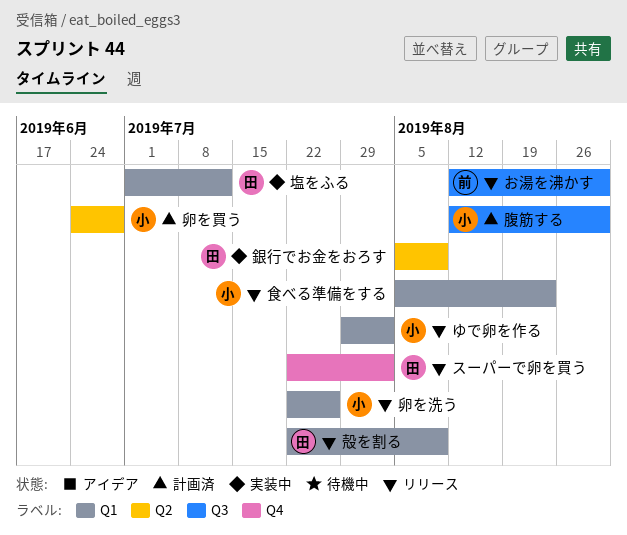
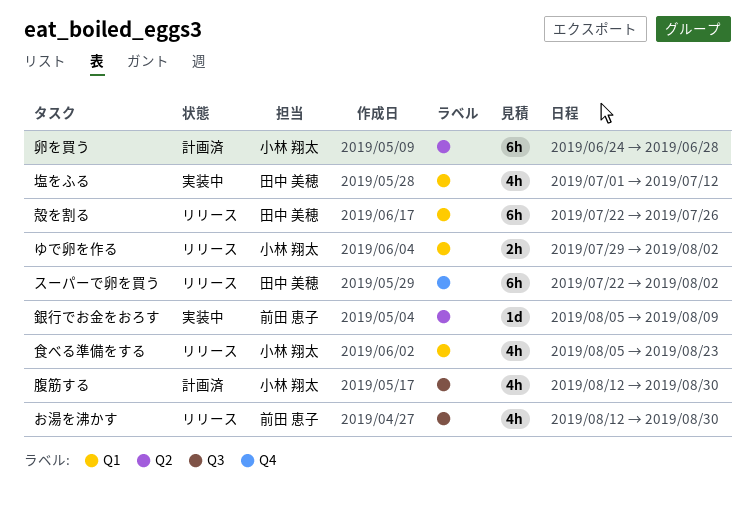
卵を洗う: present -> none
殻を割る, due: Aug 9 -> Jul 26
銀行でお金をおろす, owner: 田中 美穂 -> 前田 恵子

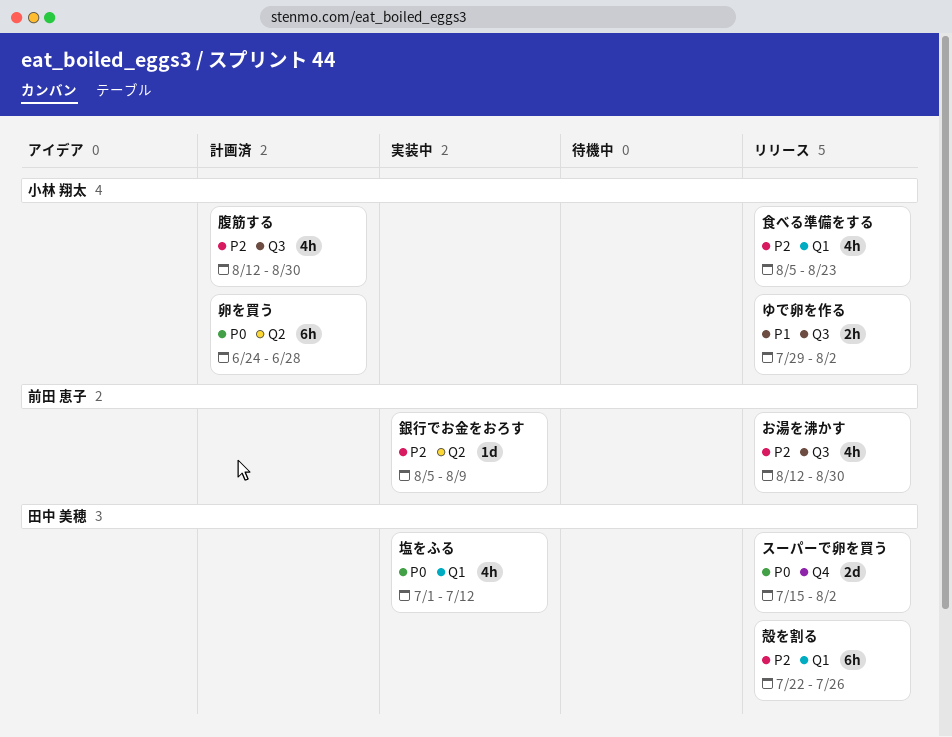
ゆで卵を作る, label: Q1 -> Q3
スーパーで卵を買う, estimate: 6h -> 2d
スーパーで卵を買う, start: Jul 22 -> Jul 15

